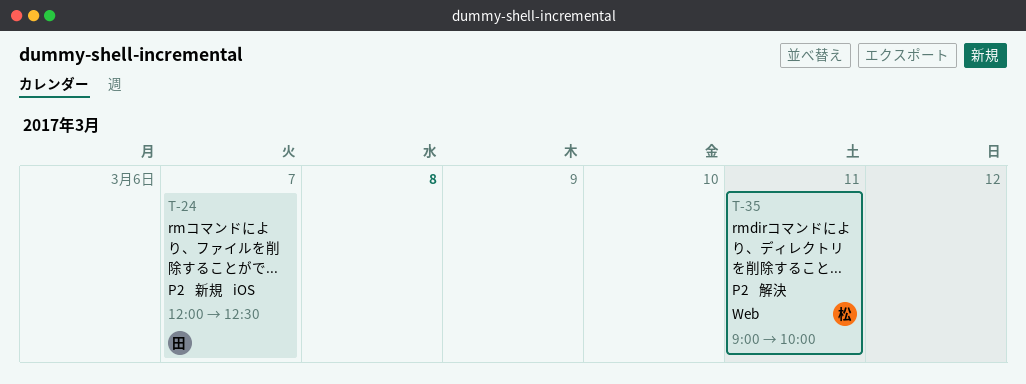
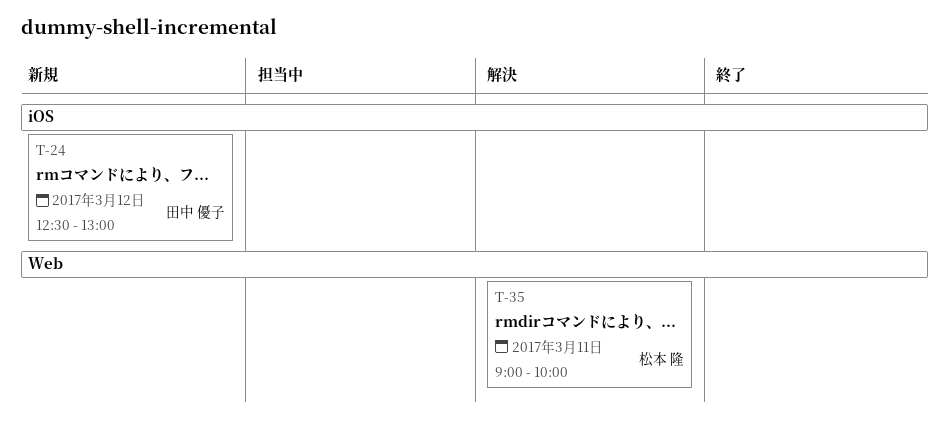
T-24, day: Mar 7 -> Mar 12
T-24, begins: 12:00 -> 12:30
T-24, ends: 12:30 -> 13:00

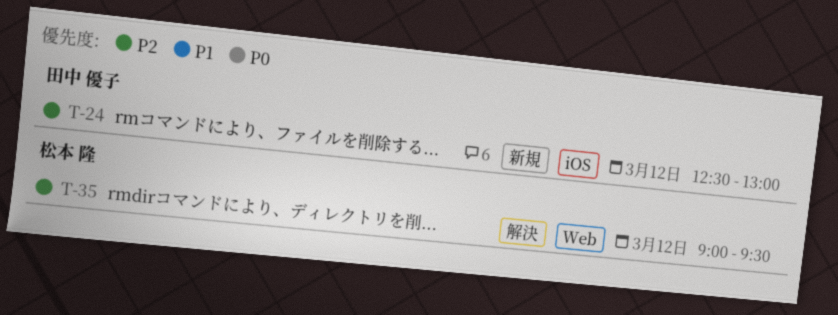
T-35, day: Mar 11 -> Mar 12
T-35, ends: 10:00 -> 09:30

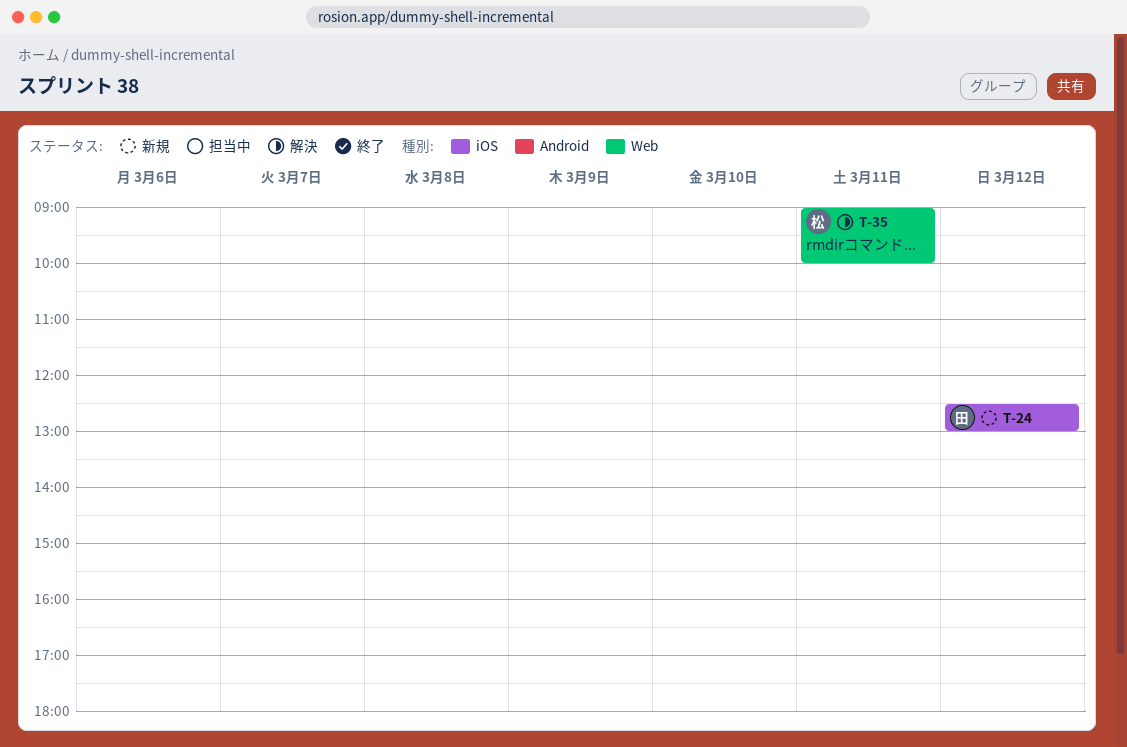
T-35, day: Mar 12 -> Mar 11
T-35, ends: 09:30 -> 10:00

